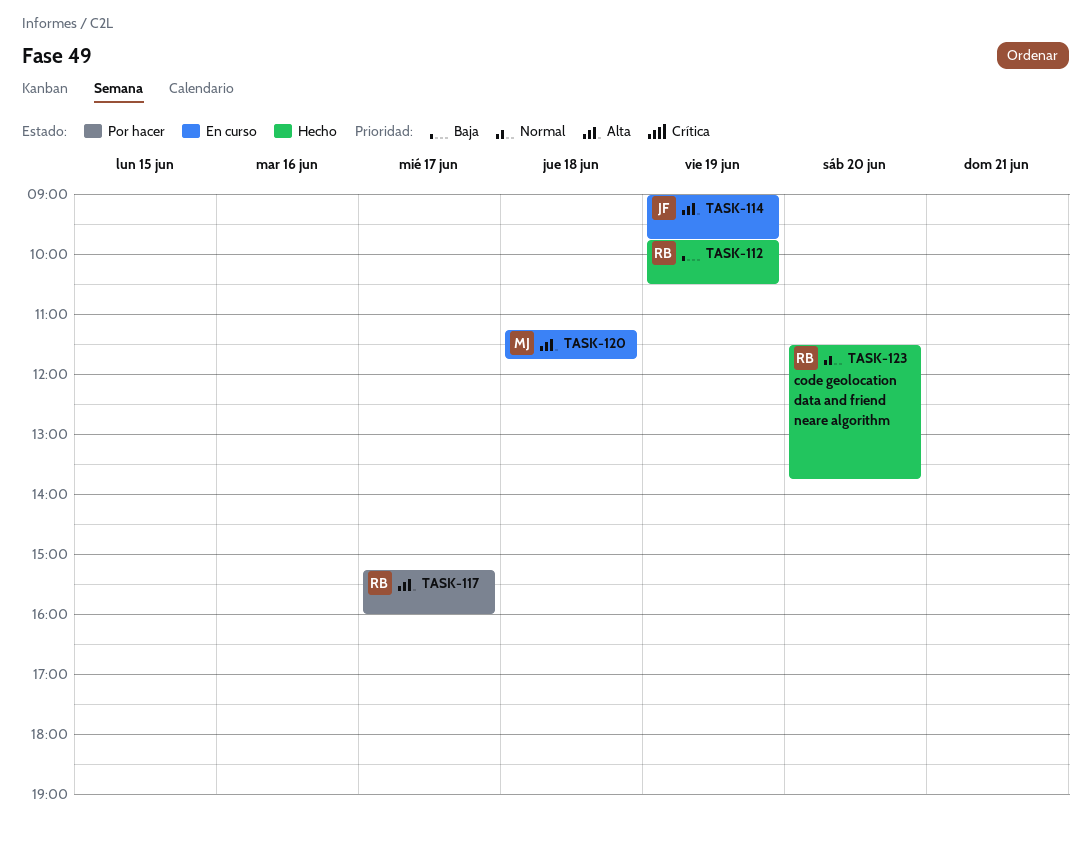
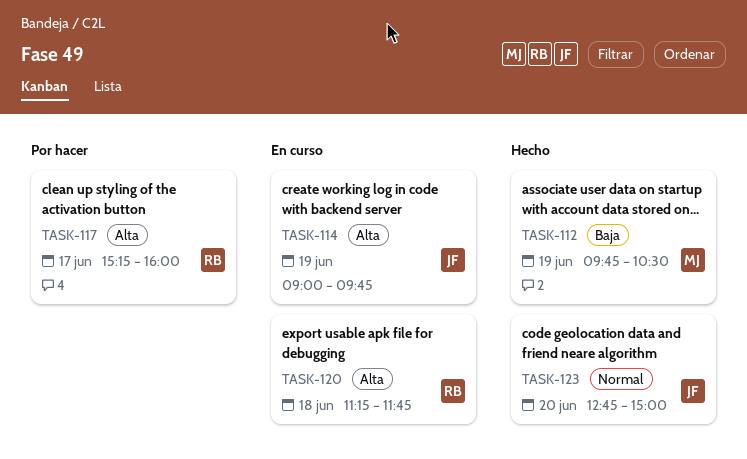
TASK-112, owner: RB -> MJ
TASK-120, owner: MJ -> RB
TASK-123, owner: RB -> JF
TASK-123, begins: 11:30 -> 12:45
TASK-123, ends: 13:45 -> 15:00

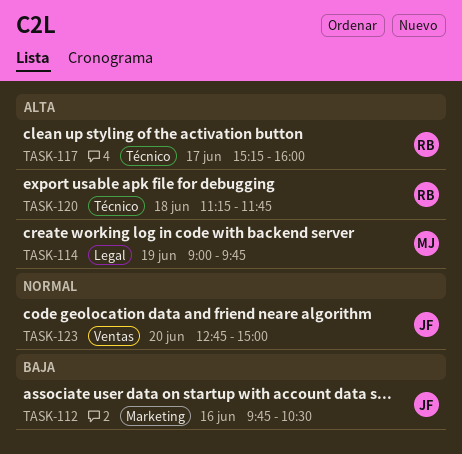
TASK-112, owner: MJ -> JF
TASK-112, day: Jun 19 -> Jun 16
TASK-114, owner: JF -> MJ

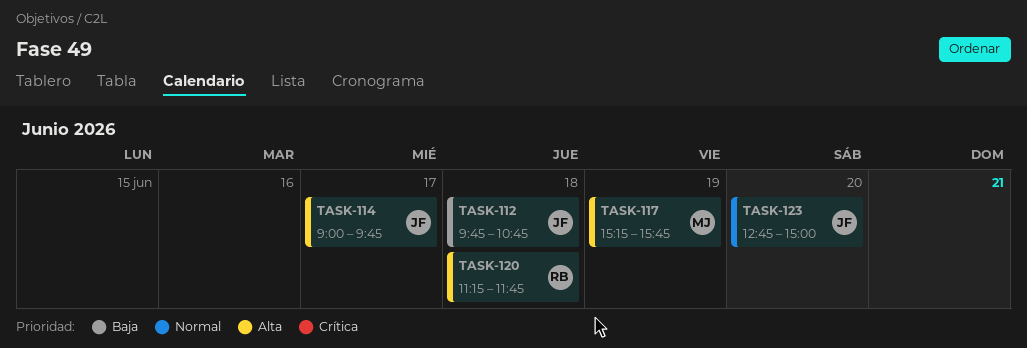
TASK-112, day: Jun 16 -> Jun 18
TASK-112, ends: 10:30 -> 10:45
TASK-114, owner: MJ -> JF
TASK-114, day: Jun 19 -> Jun 17
TASK-117, owner: RB -> MJ
TASK-117, day: Jun 17 -> Jun 19
TASK-117, ends: 16:00 -> 15:45

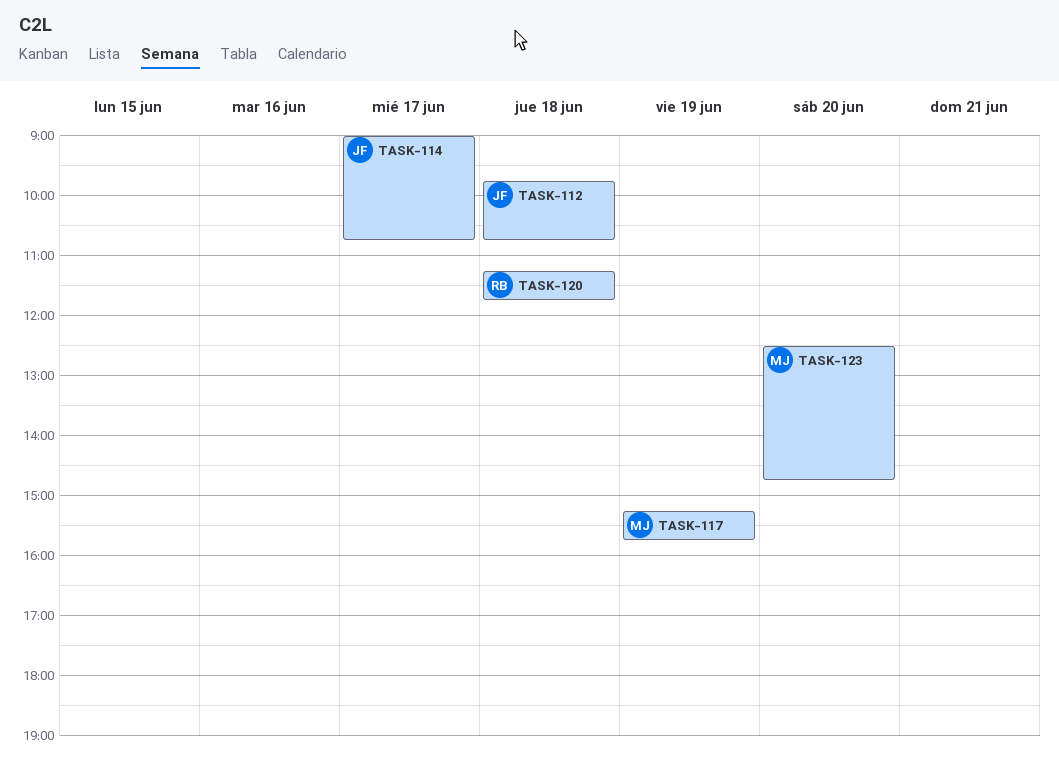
TASK-114, ends: 09:45 -> 10:45
TASK-123, owner: JF -> MJ
TASK-123, begins: 12:45 -> 12:30
TASK-123, ends: 15:00 -> 14:45

